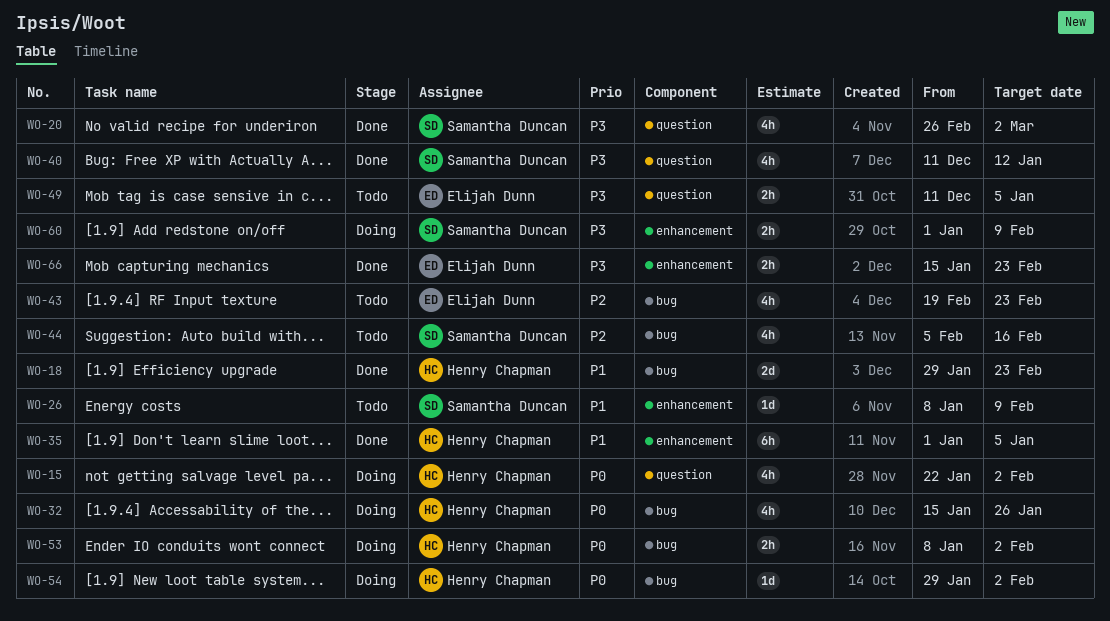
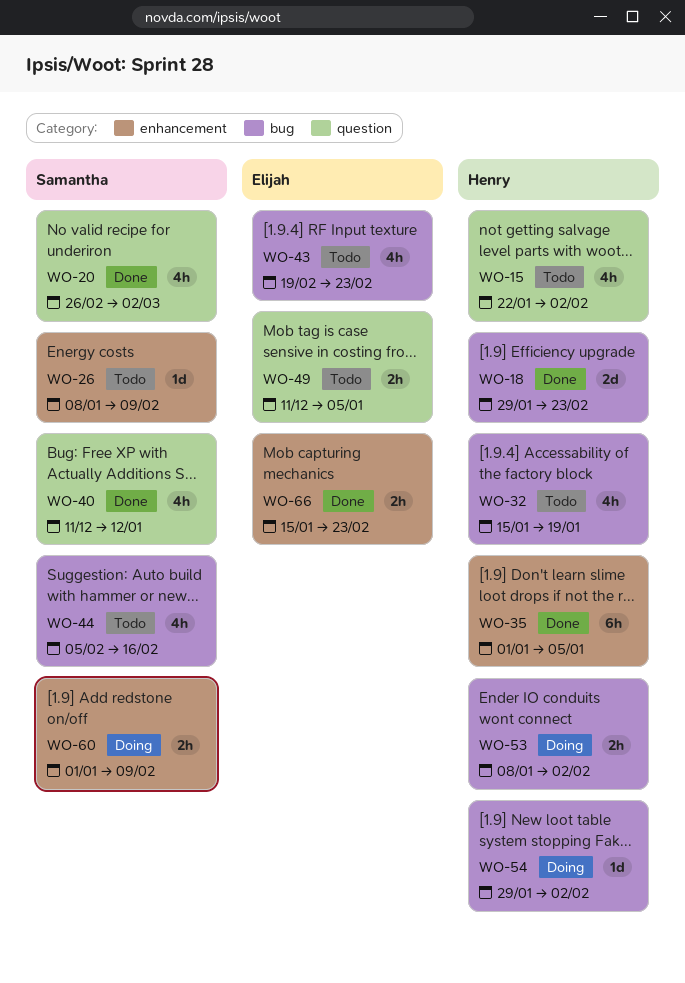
WO-15, status: Doing -> Todo
WO-32, status: Doing -> Todo
WO-32, due: Jan 26 -> Jan 19

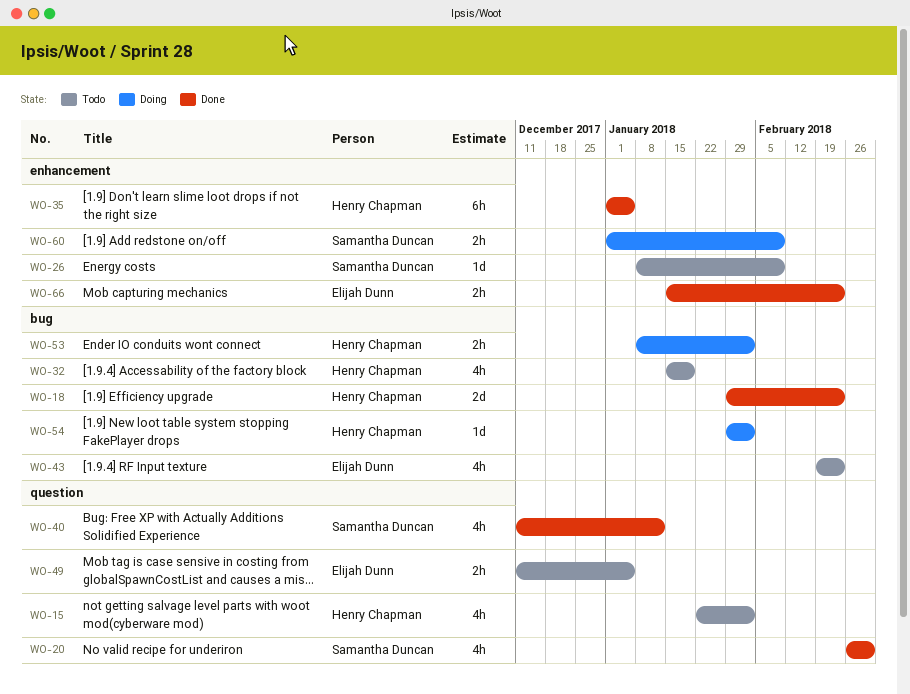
WO-44: present -> none

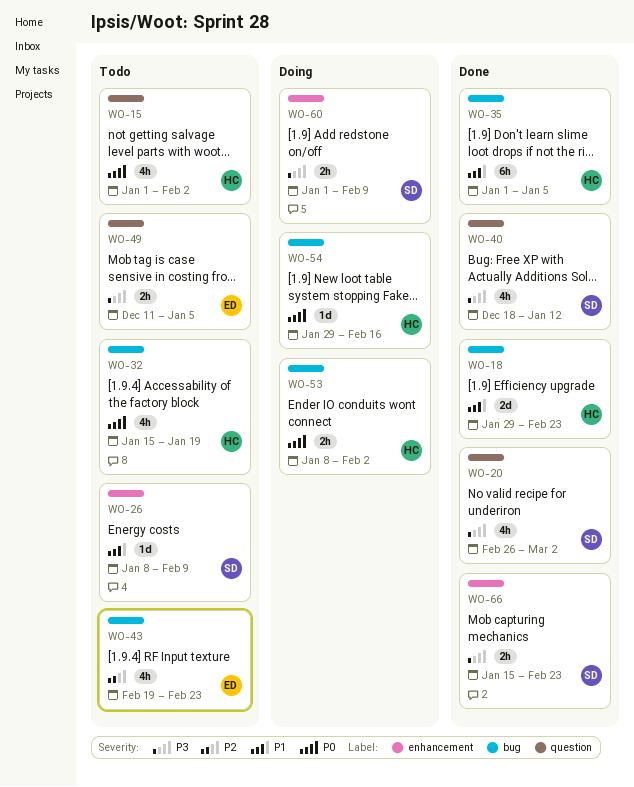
WO-15, start: Jan 22 -> Jan 1
WO-35, label: enhancement -> bug
WO-40, start: Dec 11 -> Dec 18
WO-54, due: Feb 2 -> Feb 16
WO-66, owner: Elijah Dunn -> Samantha Duncan

